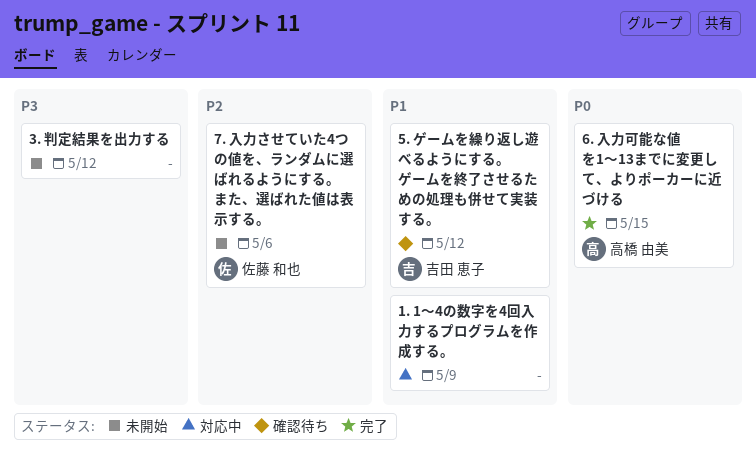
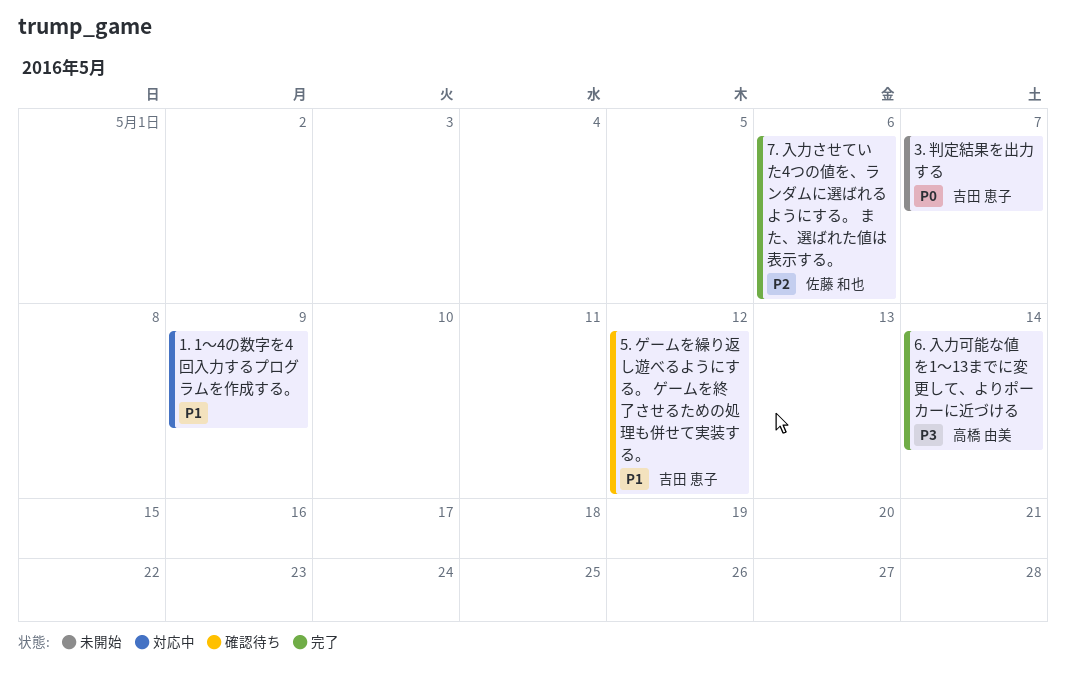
3. 判定結果を出力する, owner: none -> 吉田 恵子
3. 判定結果を出力する, priority: P3 -> P0
3. 判定結果を出力する, due: May 12 -> May 7
6. 入力可能な値を1～13までに変更して、よりポーカーに近づける, priority: P0 -> P3
6. 入力可能な値を1～13までに変更して、よりポーカーに近づける, due: May 15 -> May 14
7. 入力させていた4つの値を、ランダムに選ばれるようにする。 また、選ばれた値は表示する。, status: 未開始 -> 完了

